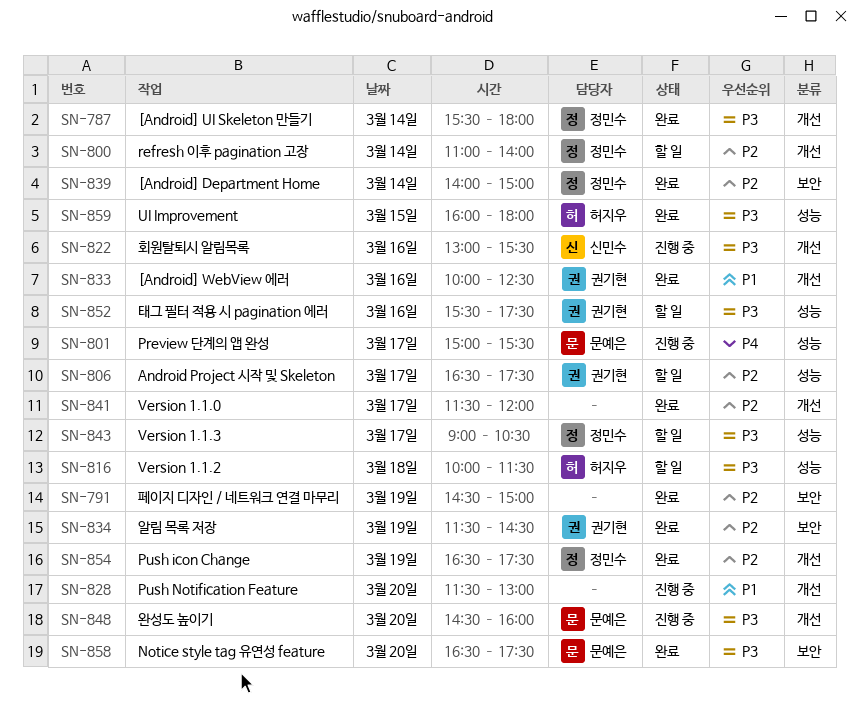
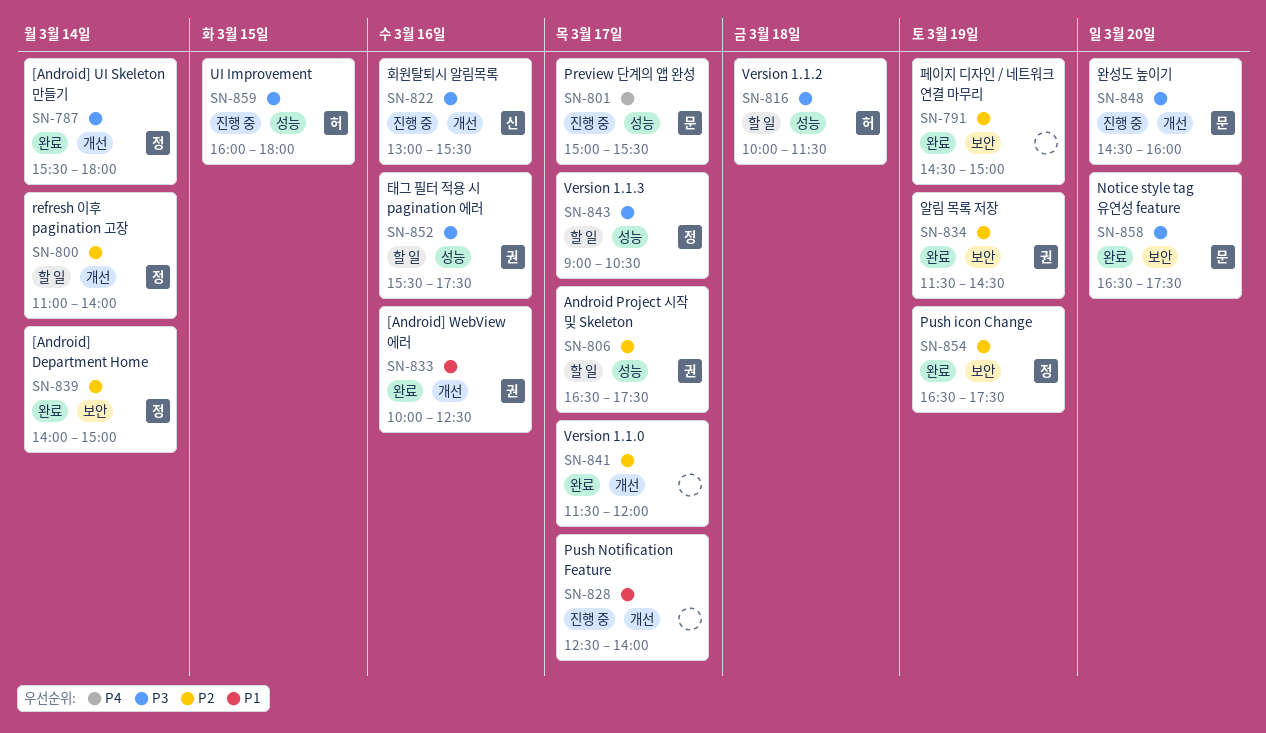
SN-828, day: Mar 20 -> Mar 17
SN-828, begins: 11:30 -> 12:30
SN-828, ends: 13:00 -> 14:00
SN-854, label: 개선 -> 보안
SN-859, status: 완료 -> 진행 중

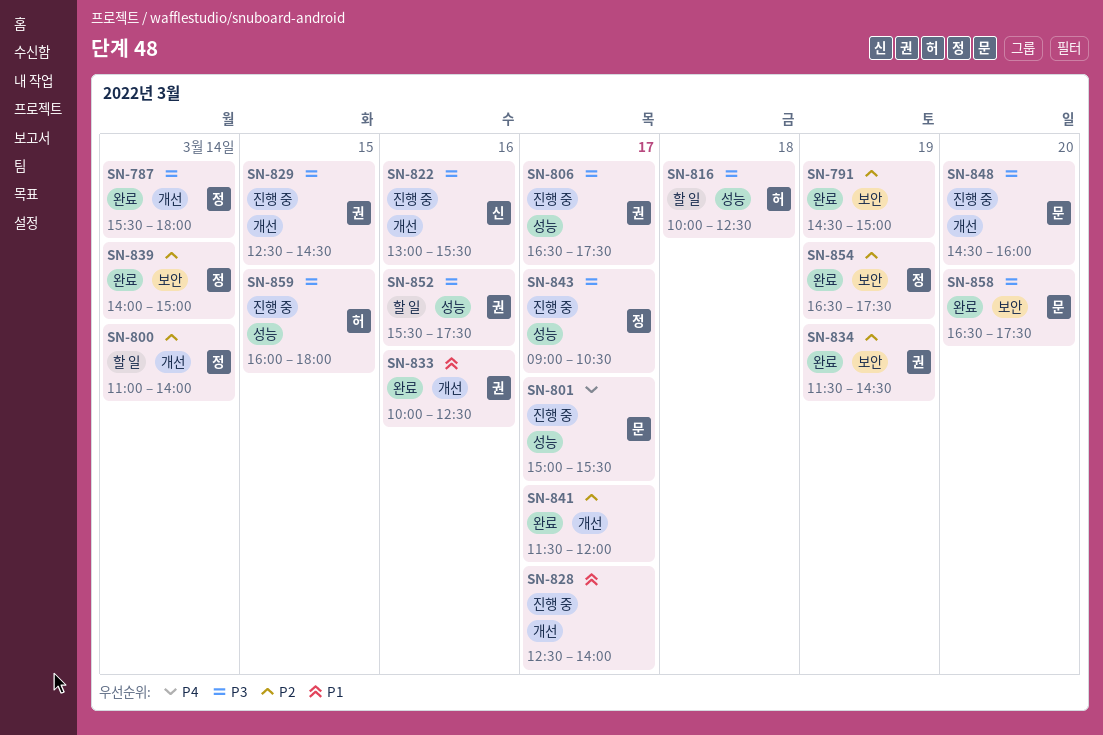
SN-806, status: 할 일 -> 진행 중
SN-806, priority: P2 -> P3
SN-816, ends: 11:30 -> 12:30
SN-829: none -> present
SN-843, status: 할 일 -> 진행 중

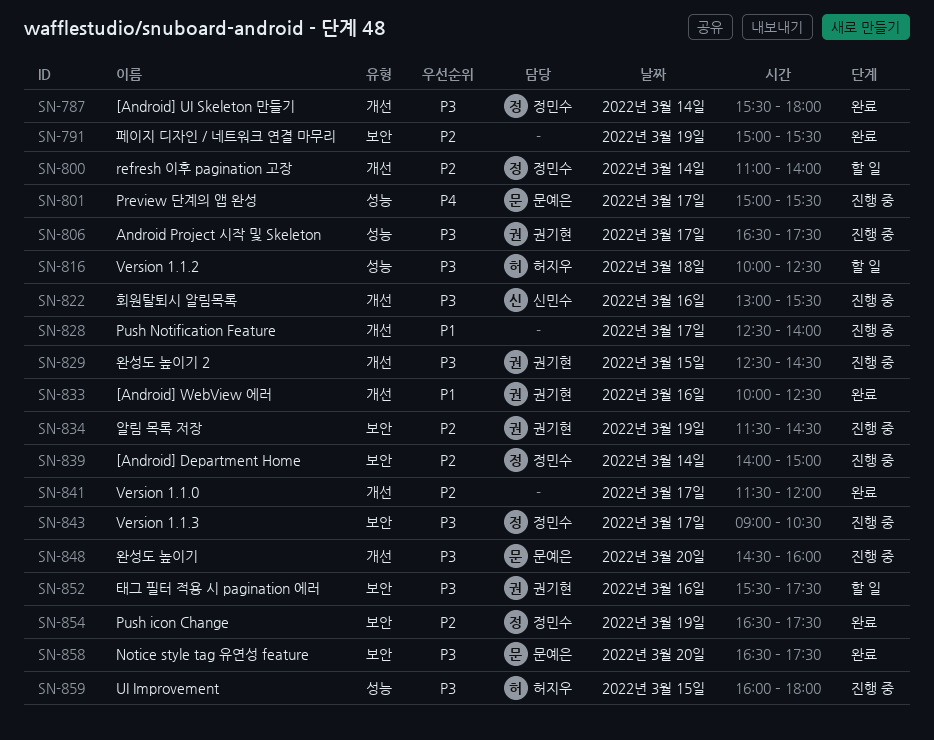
SN-791, begins: 14:30 -> 15:00
SN-791, ends: 15:00 -> 15:30
SN-834, status: 완료 -> 진행 중
SN-839, status: 완료 -> 진행 중
SN-843, label: 성능 -> 보안
SN-852, label: 성능 -> 보안

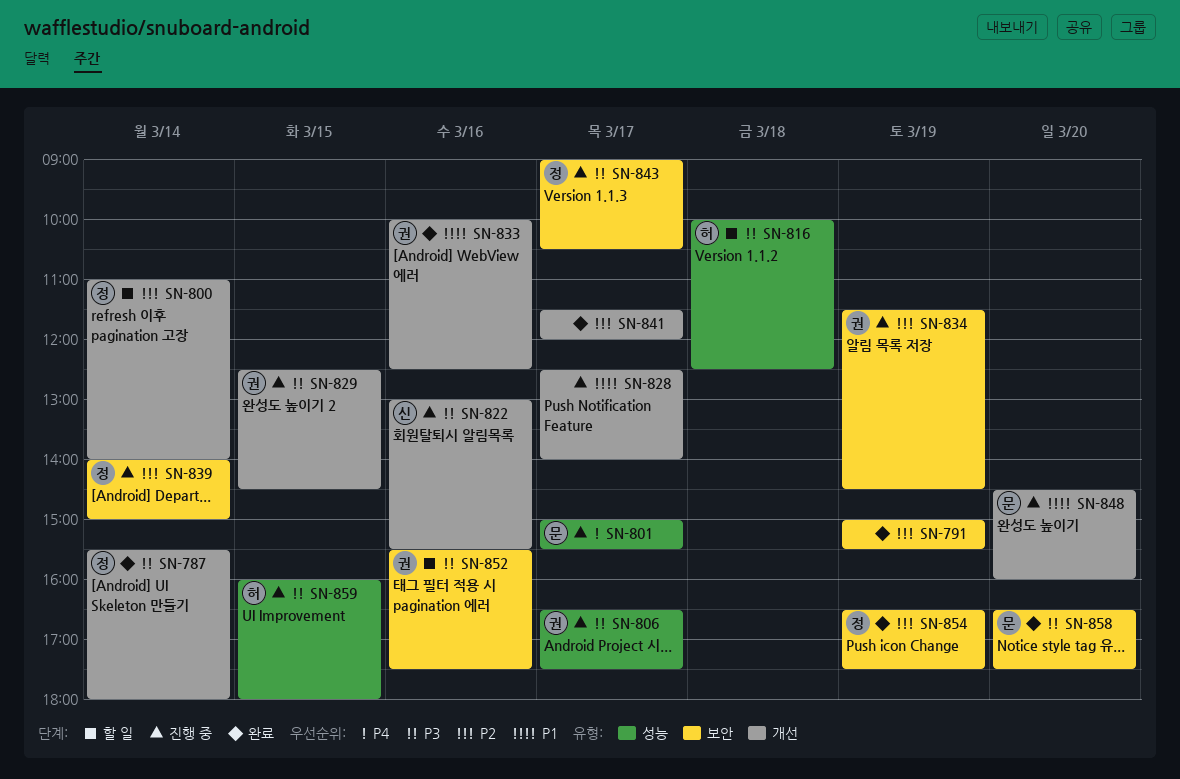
SN-848, priority: P3 -> P1

